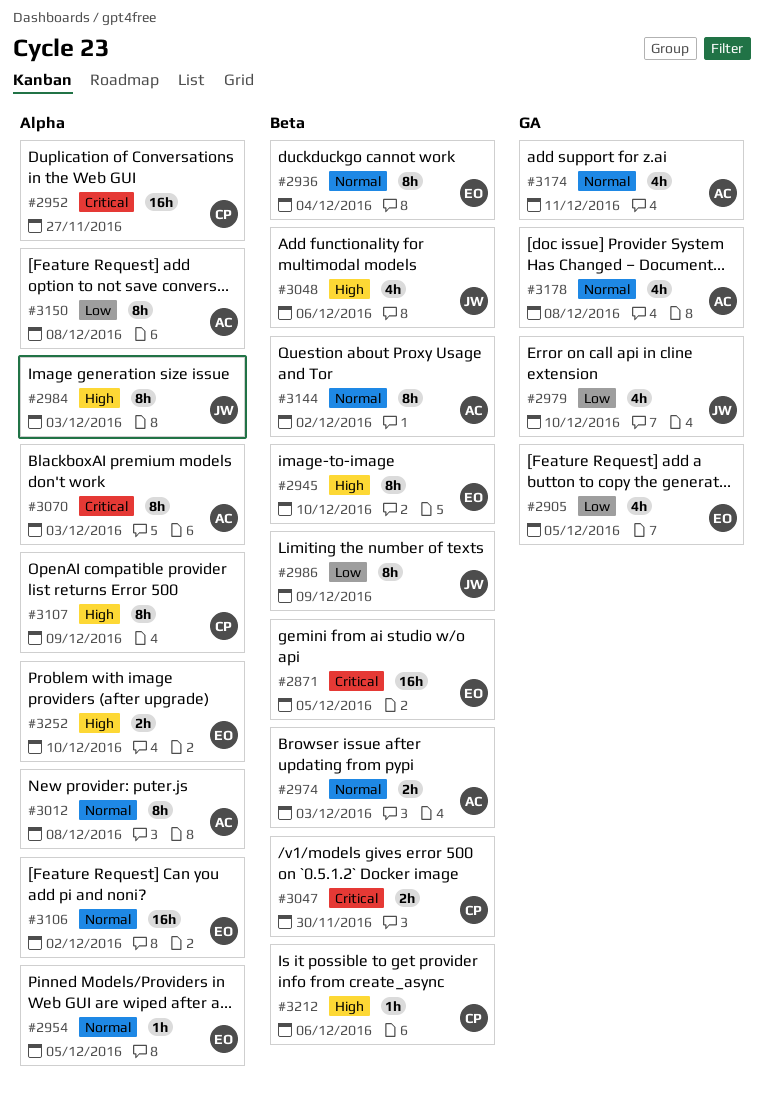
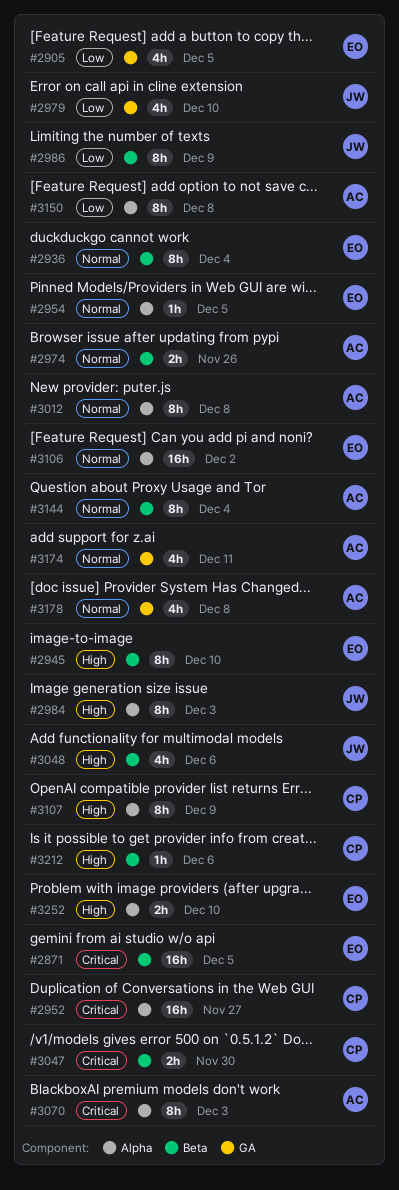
#2974, due: Dec 3 -> Nov 26
#3144, due: Dec 2 -> Dec 4

